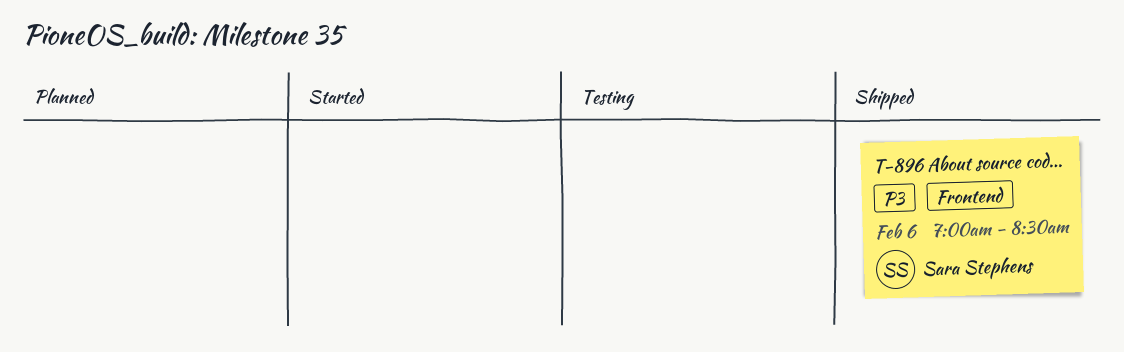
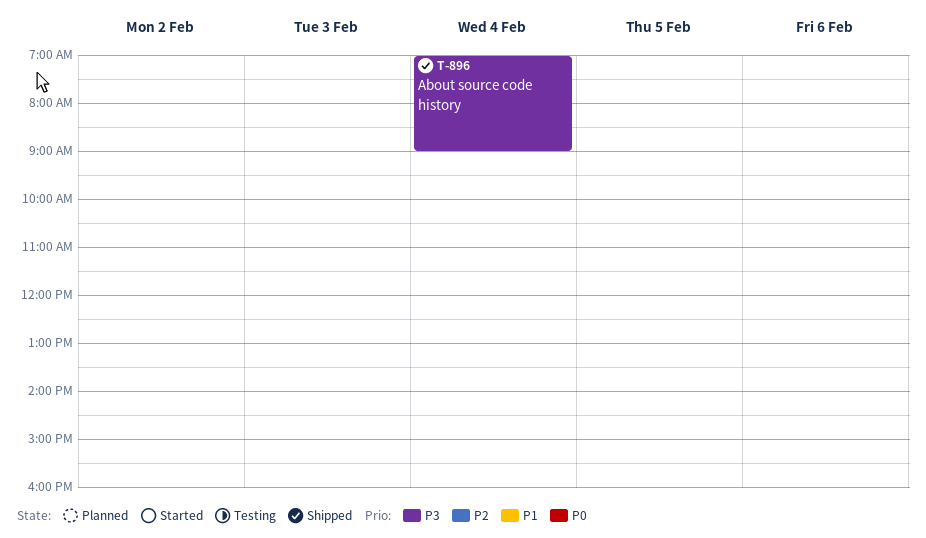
T-896, day: Feb 6 -> Feb 4
T-896, ends: 08:30 -> 09:00

